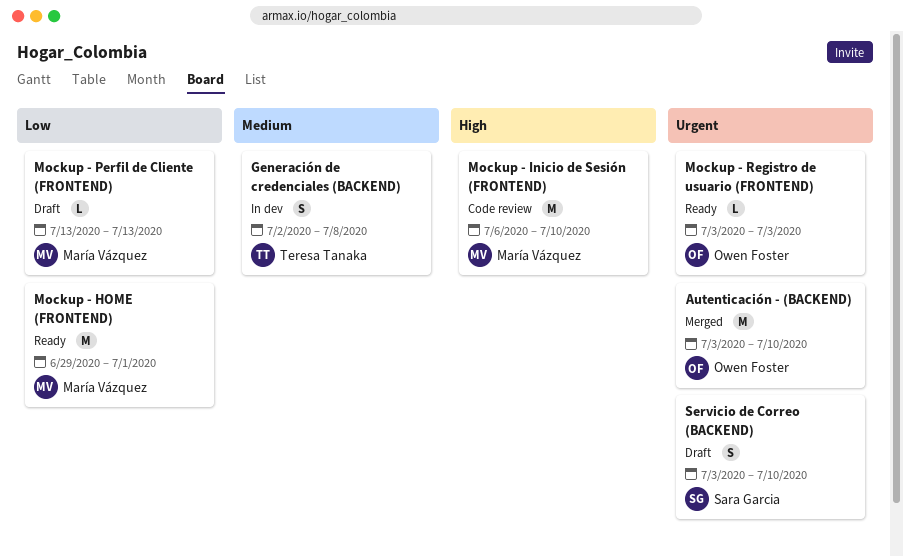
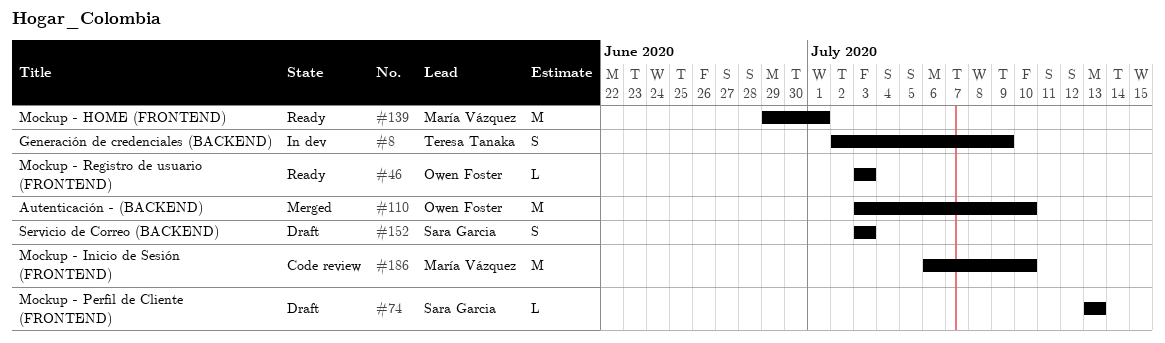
Generación de credenciales (BACKEND), due: Jul 8 -> Jul 9
Mockup - Perfil de Cliente (FRONTEND), owner: María Vázquez -> Sara Garcia
Servicio de Correo (BACKEND), due: Jul 10 -> Jul 3

